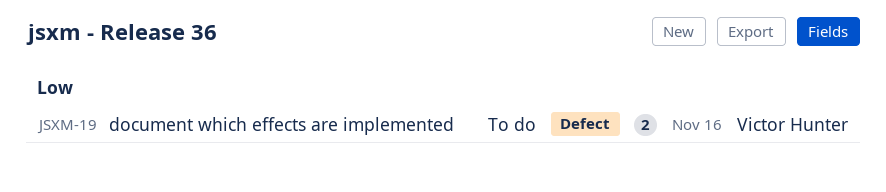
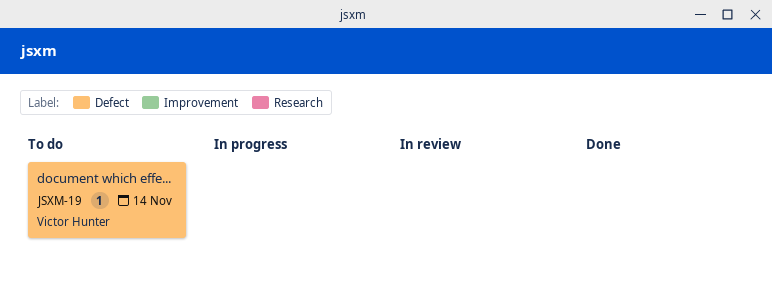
JSXM-19, estimate: 2 -> 1
JSXM-19, due: Nov 16 -> Nov 14

